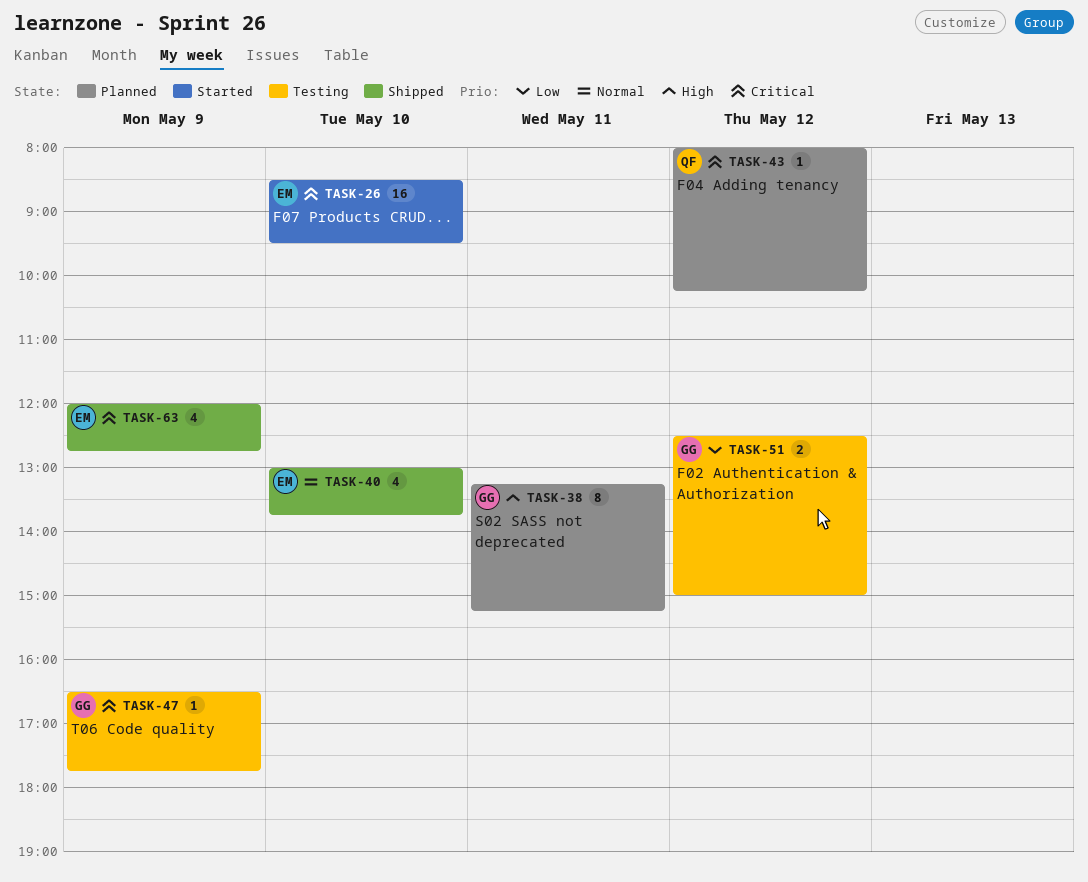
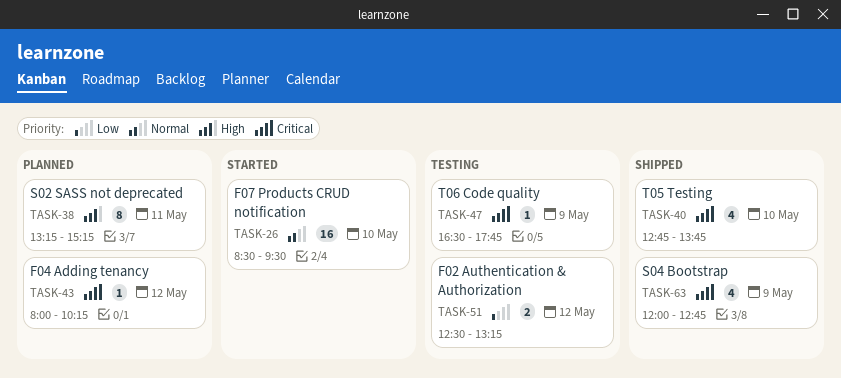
TASK-26, priority: Critical -> Normal
TASK-40, priority: Normal -> Critical
TASK-40, begins: 13:00 -> 12:45
TASK-51, ends: 15:00 -> 13:15

